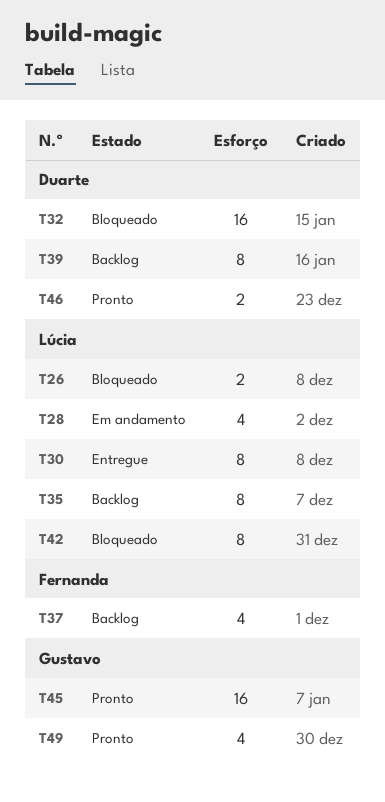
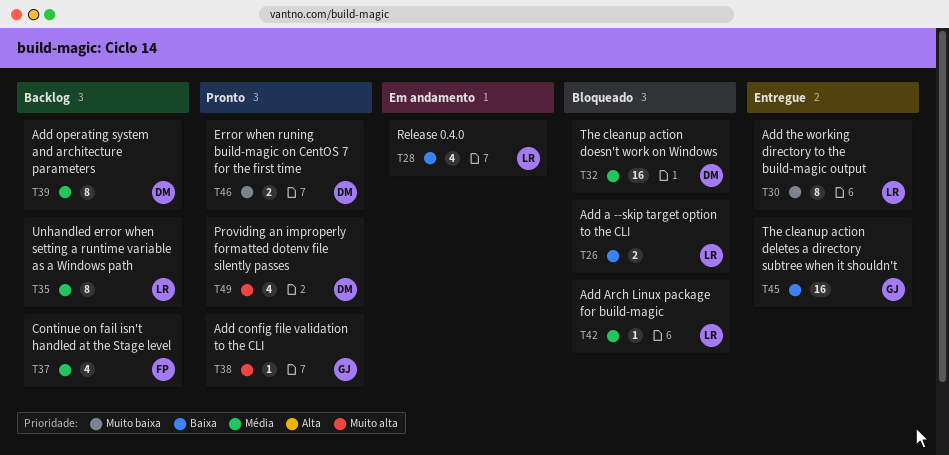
T38: none -> present
T42, estimate: 8 -> 1
T45, status: Pronto -> Entregue
T49, owner: Gustavo -> Duarte

